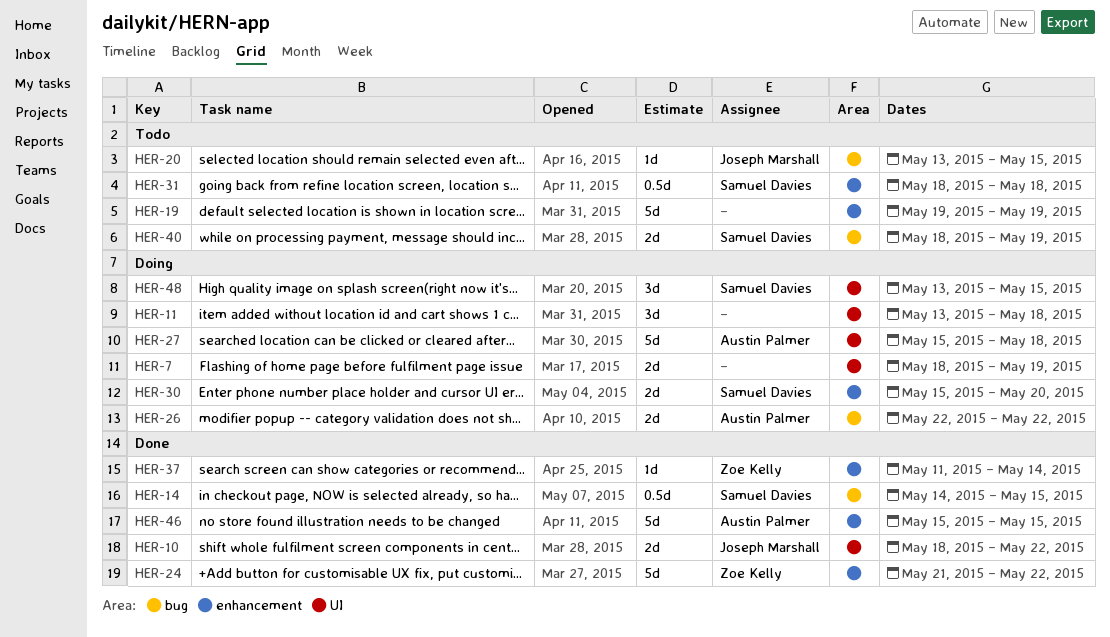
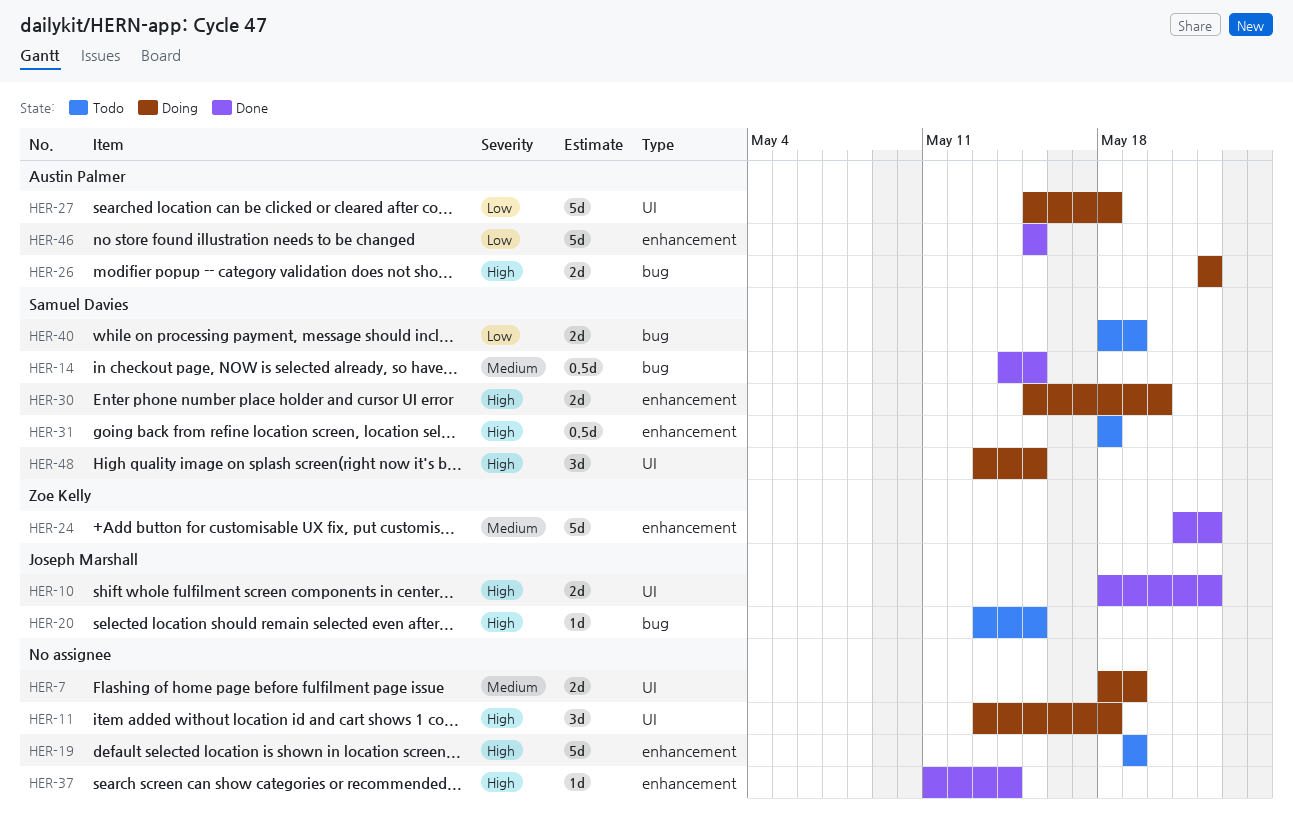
HER-37, owner: Zoe Kelly -> none

